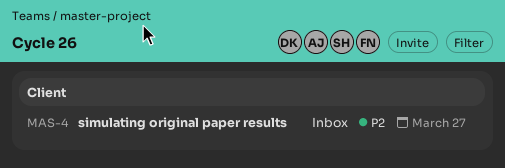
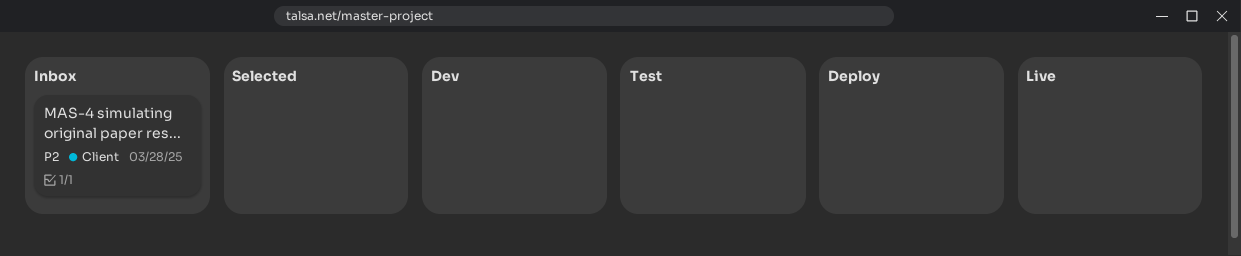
MAS-4, due: Mar 27 -> Mar 28

